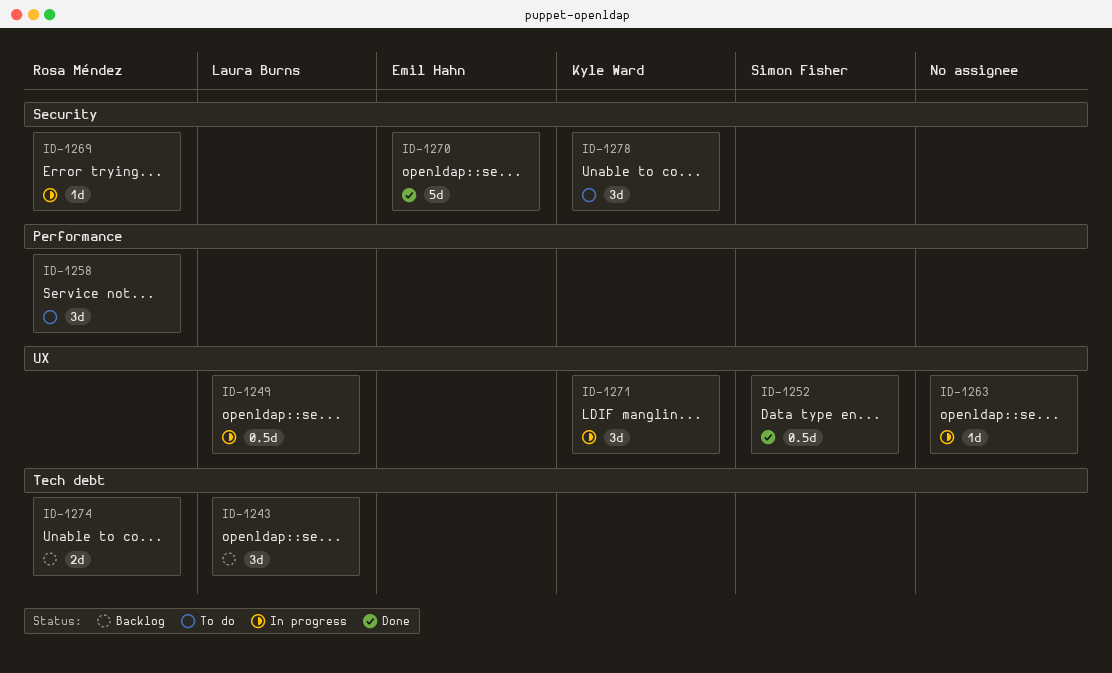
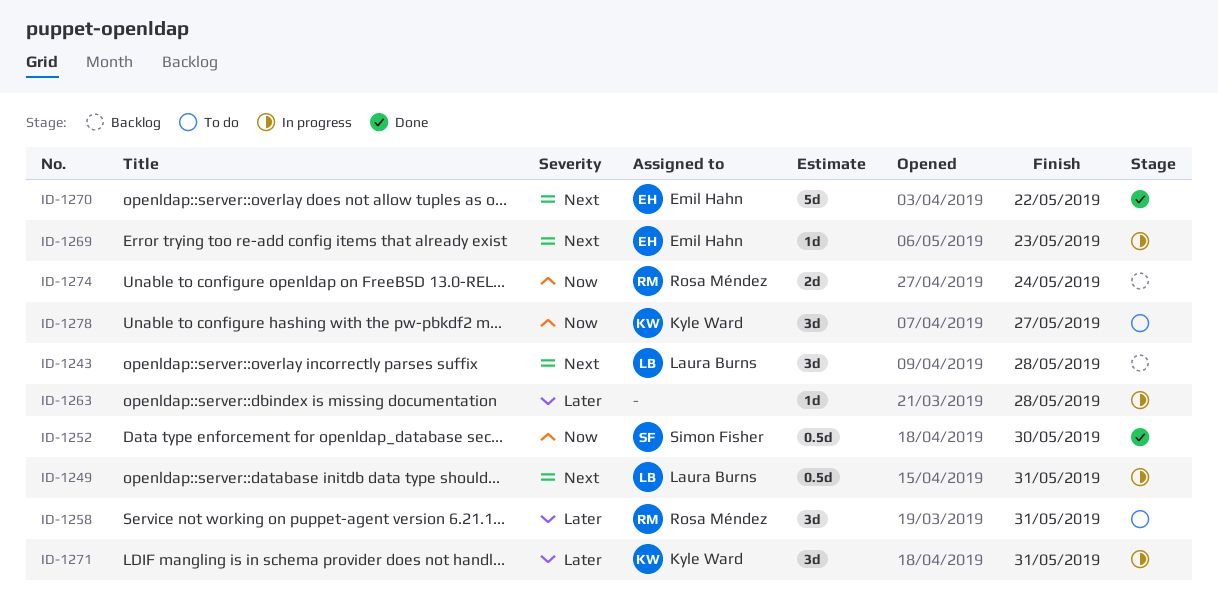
ID-1269, owner: Rosa Méndez -> Emil Hahn

